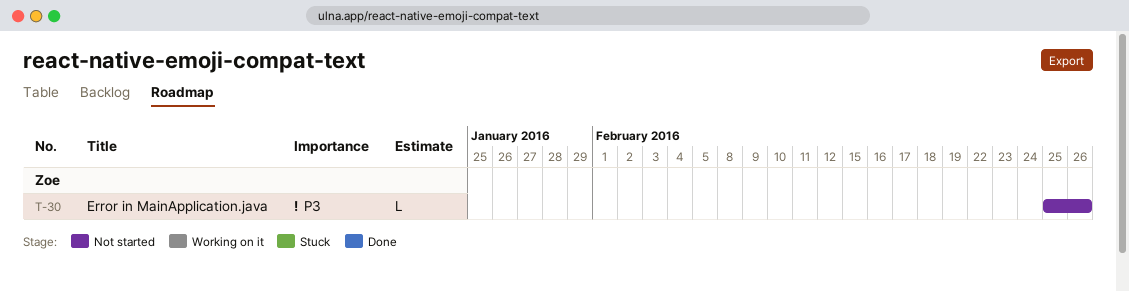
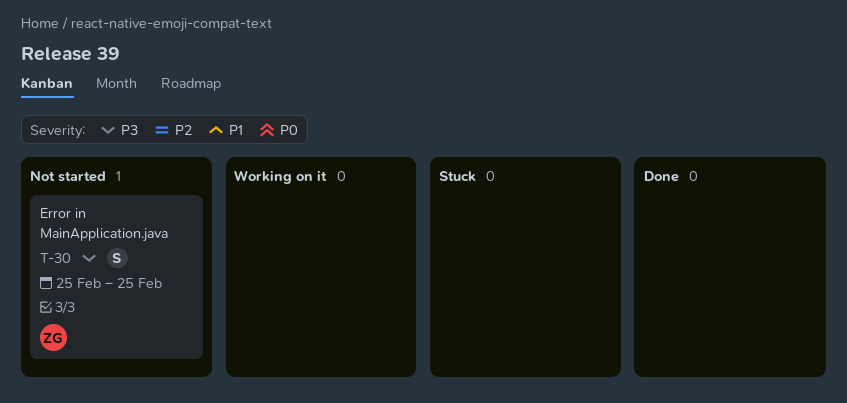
T-30, estimate: L -> S
T-30, due: Feb 26 -> Feb 25

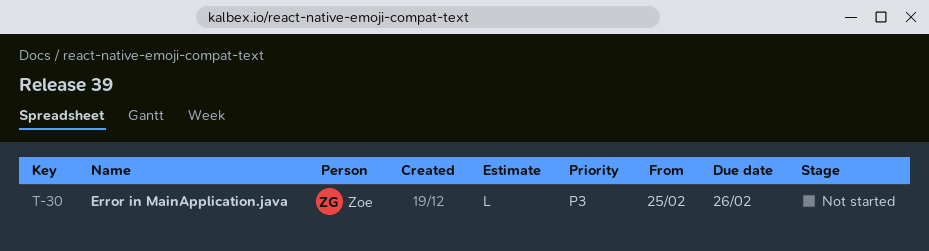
T-30, estimate: S -> L
T-30, due: Feb 25 -> Feb 26

